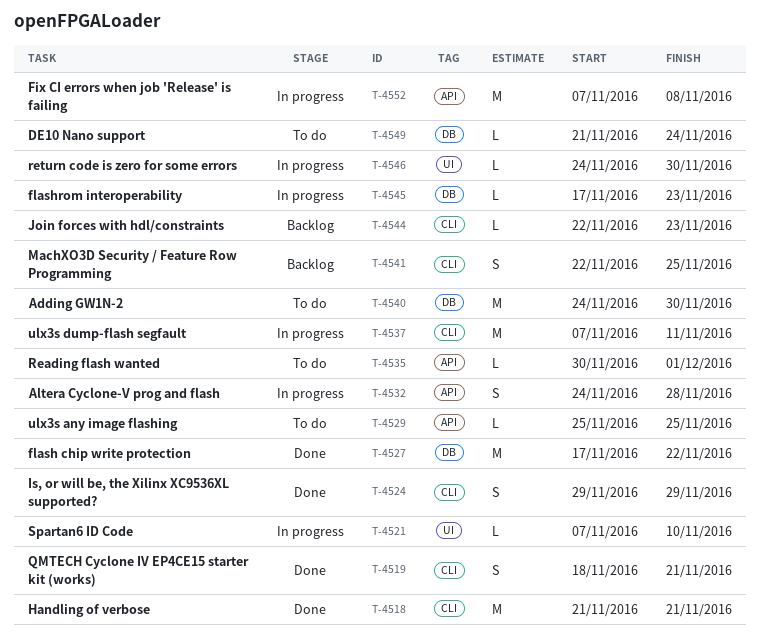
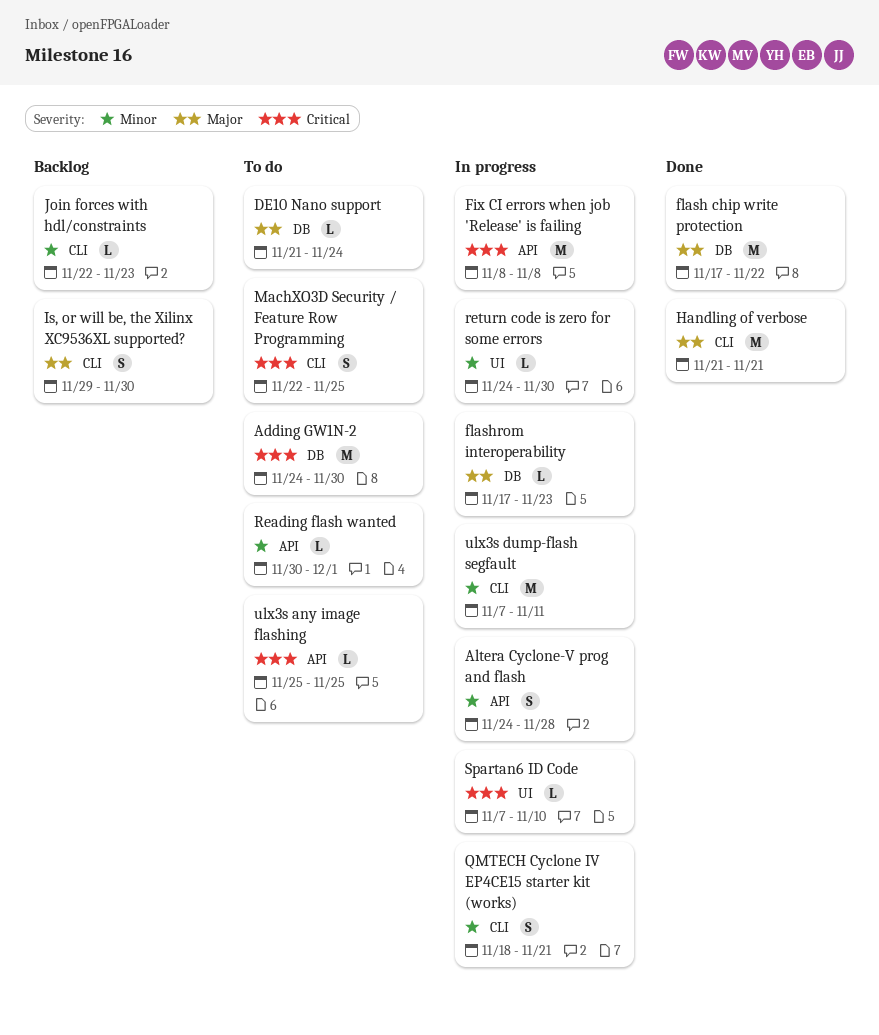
Fix CI errors when job 'Release' is failing, start: Nov 7 -> Nov 8
Is, or will be, the Xilinx XC9536XL supported?, status: Done -> Backlog
Is, or will be, the Xilinx XC9536XL supported?, due: Nov 29 -> Nov 30
MachXO3D Security / Feature Row Programming, status: Backlog -> To do
QMTECH Cyclone IV EP4CE15 starter kit (works), status: Done -> In progress

